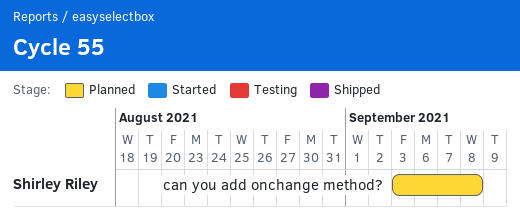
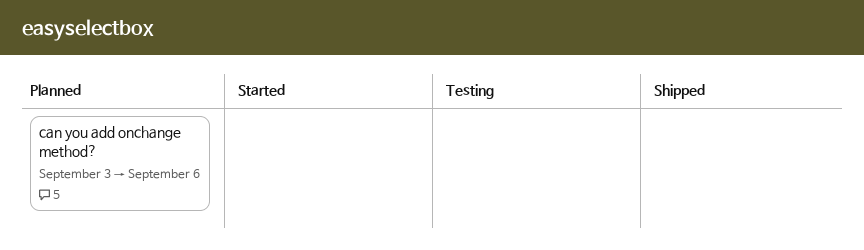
can you add onchange method?, due: Sep 8 -> Sep 6

